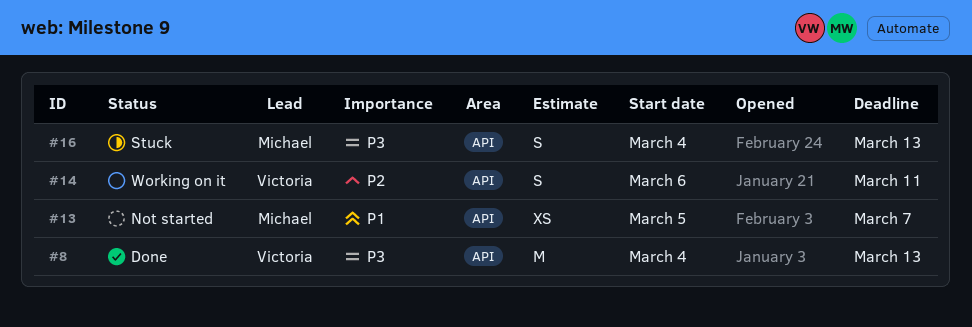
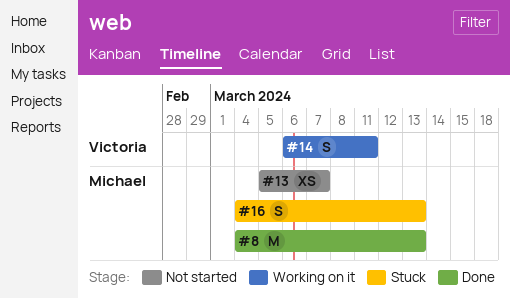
#8, owner: Victoria -> Michael

